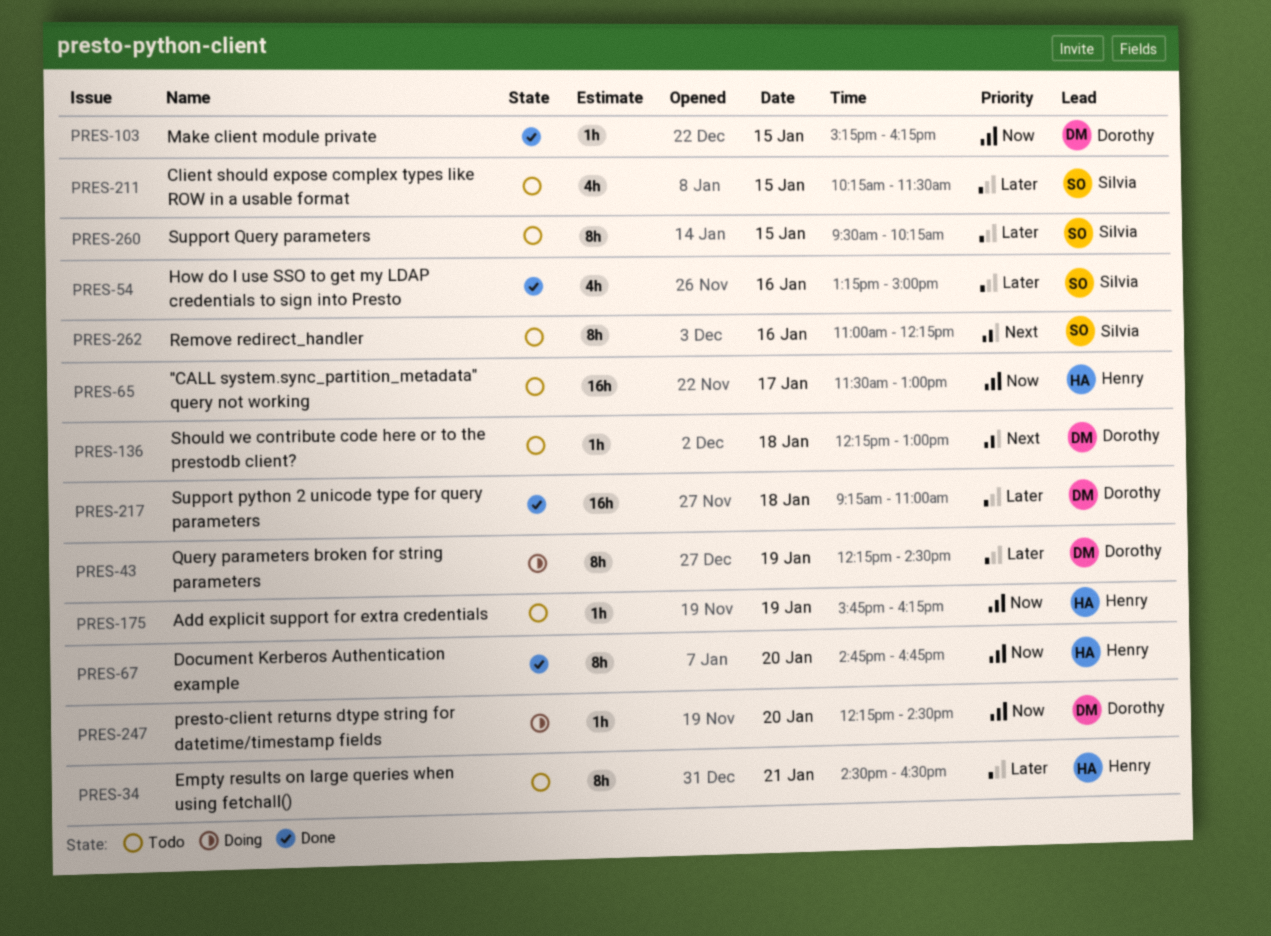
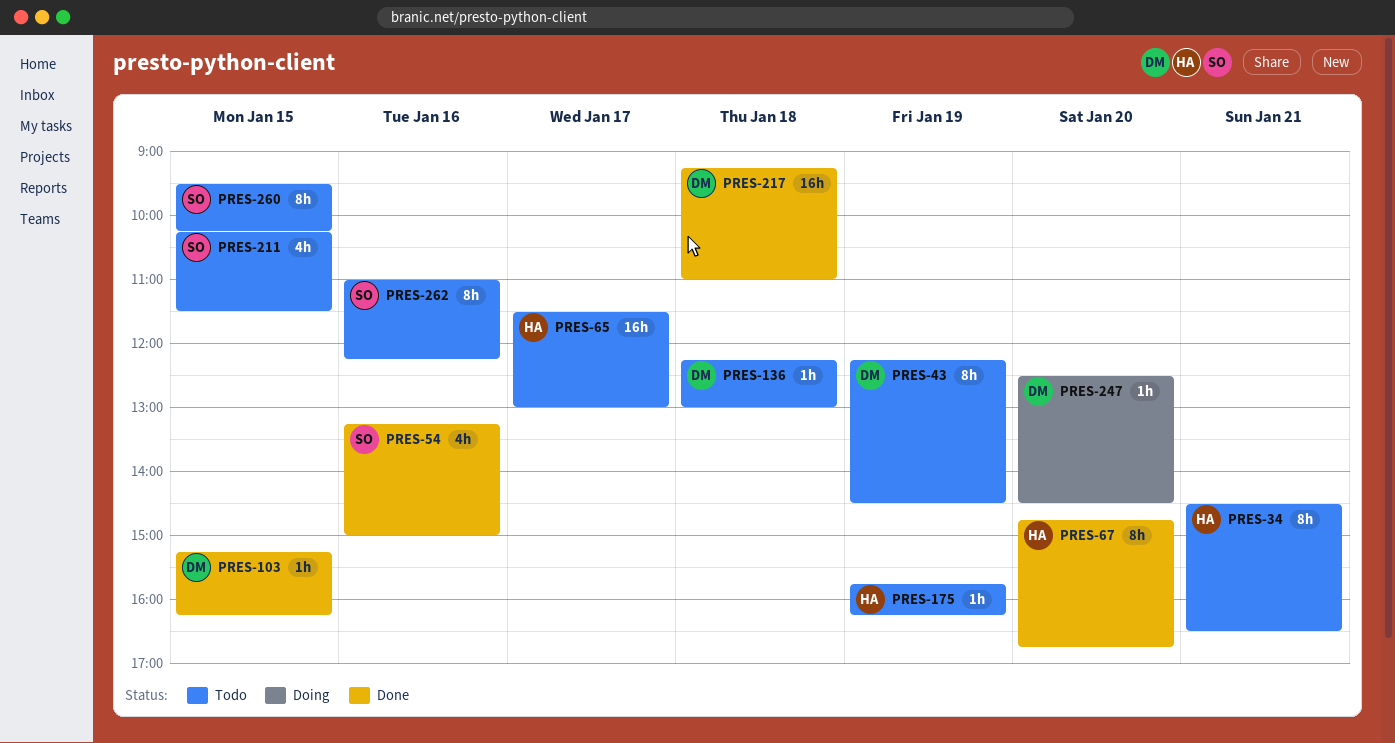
PRES-43, status: Doing -> Todo
PRES-247, begins: 12:15 -> 12:30

